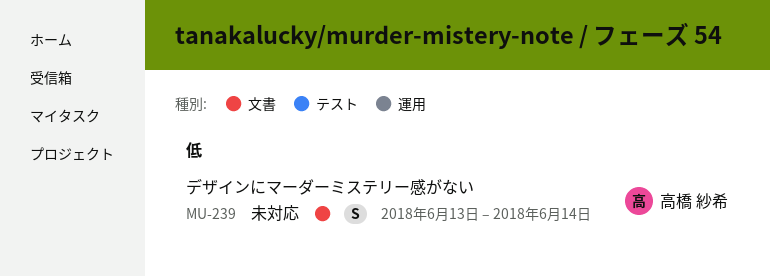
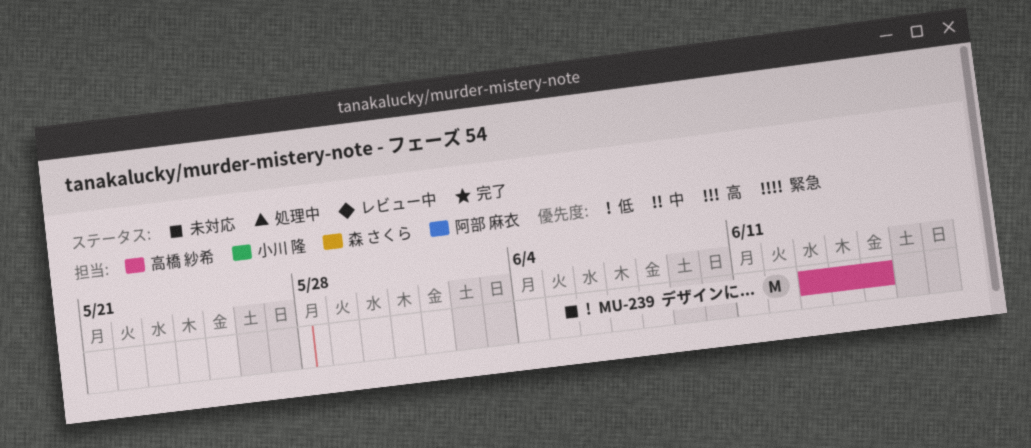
MU-239, estimate: S -> M
MU-239, due: Jun 14 -> Jun 15

